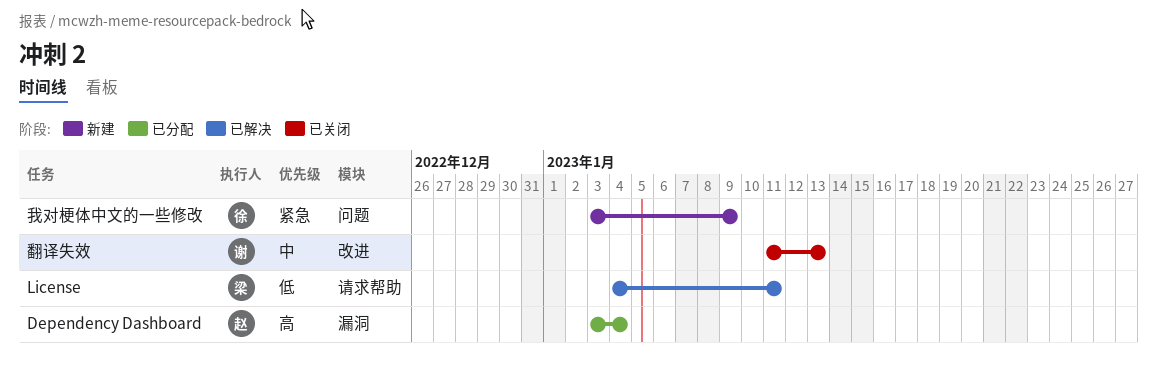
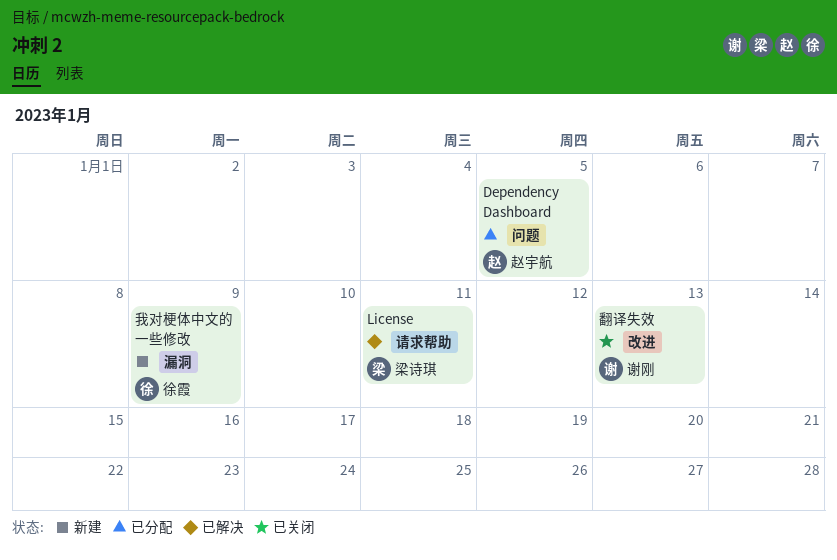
Dependency Dashboard, label: 漏洞 -> 问题
Dependency Dashboard, due: Jan 4 -> Jan 5
我对梗体中文的一些修改, label: 问题 -> 漏洞

